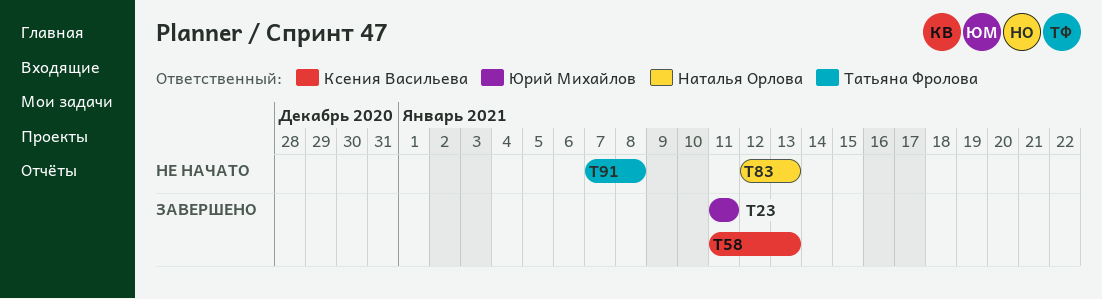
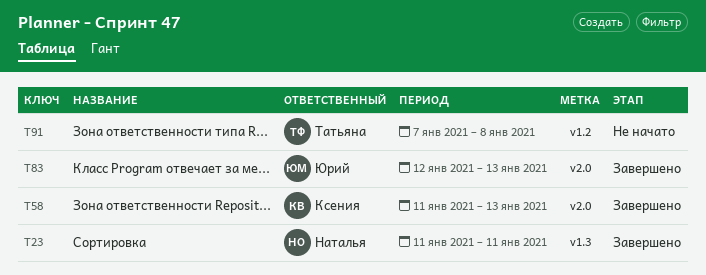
T23, owner: Юрий Михайлов -> Наталья Орлова
T83, status: Не начато -> Завершено
T83, owner: Наталья Орлова -> Юрий Михайлов

